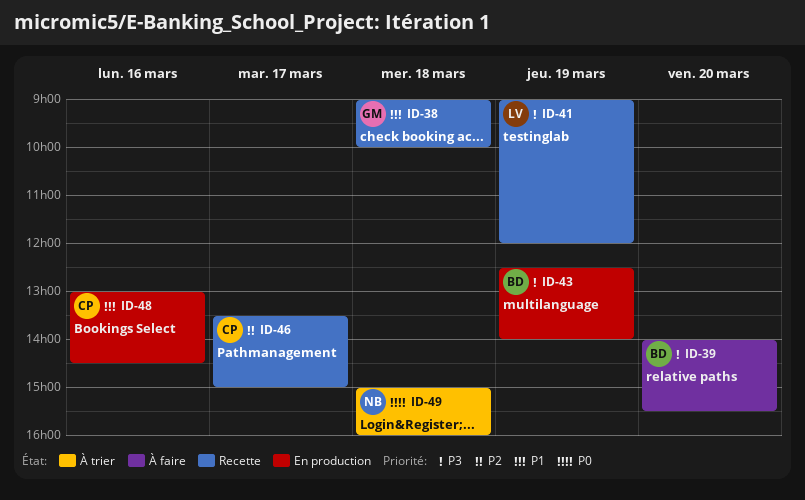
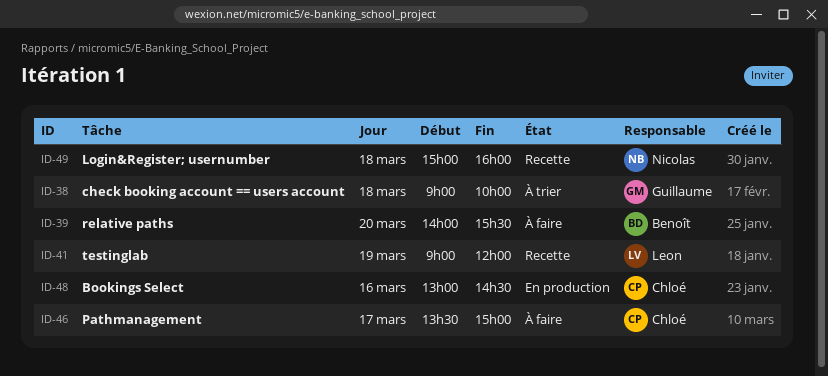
ID-38, status: Recette -> À trier
ID-43: present -> none
ID-46, status: Recette -> À faire
ID-49, status: À trier -> Recette

